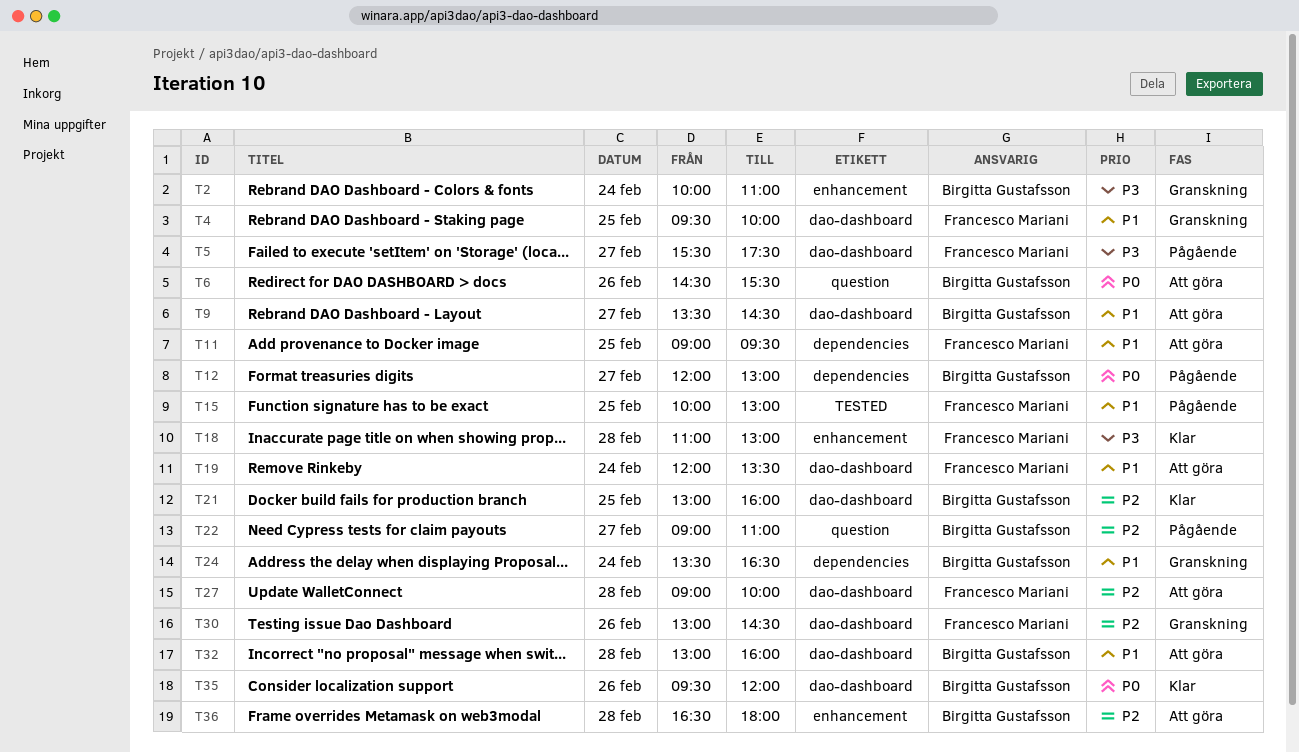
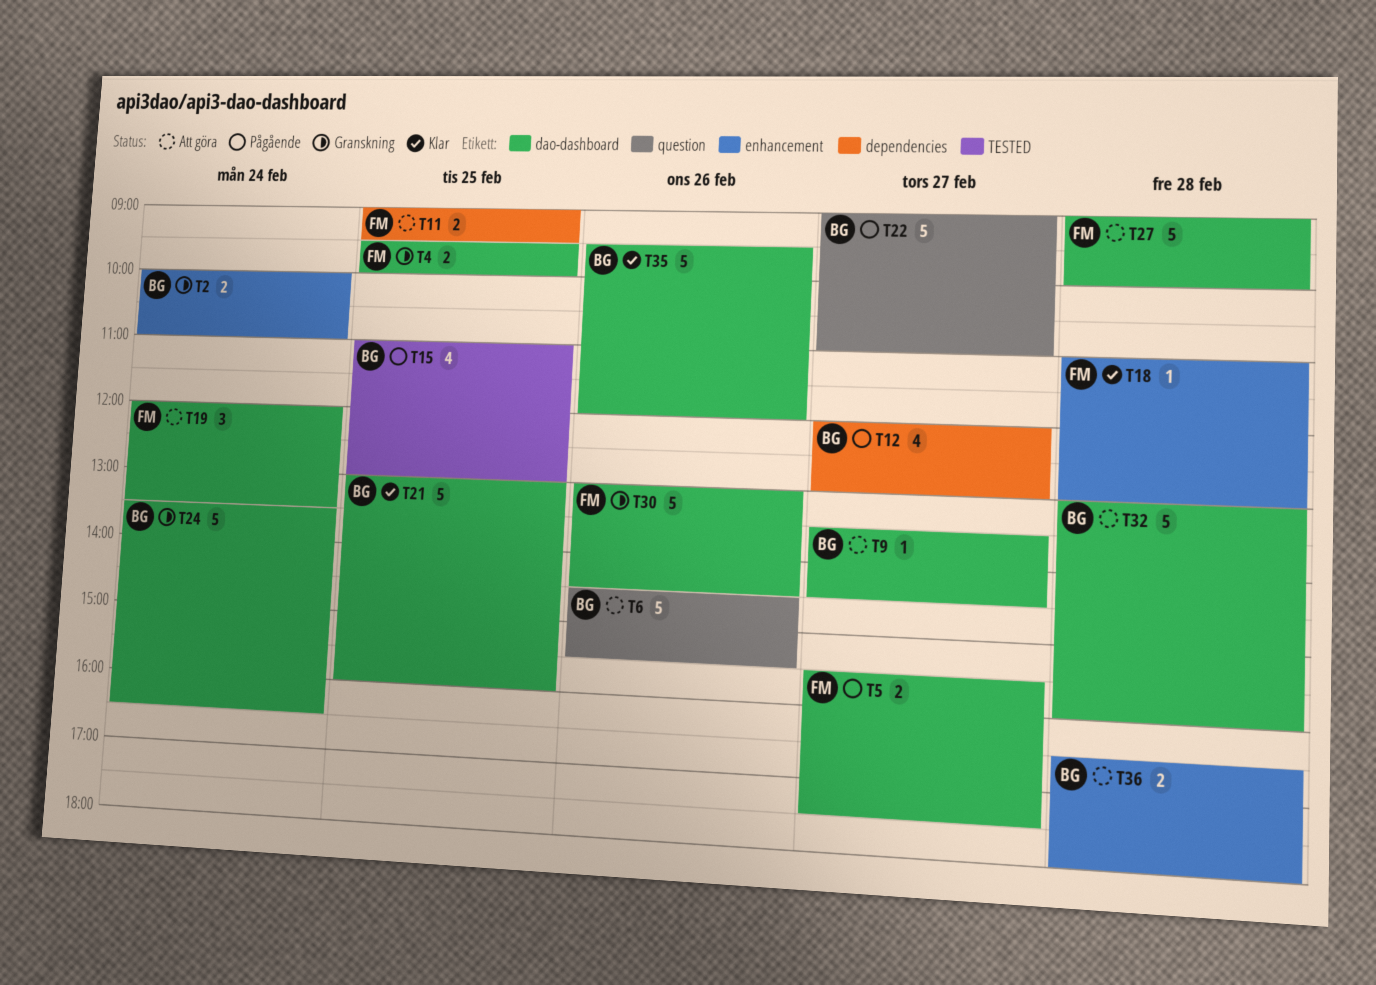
T15, owner: Francesco Mariani -> Birgitta Gustafsson
T15, begins: 10:00 -> 11:00
T24, label: dependencies -> dao-dashboard

